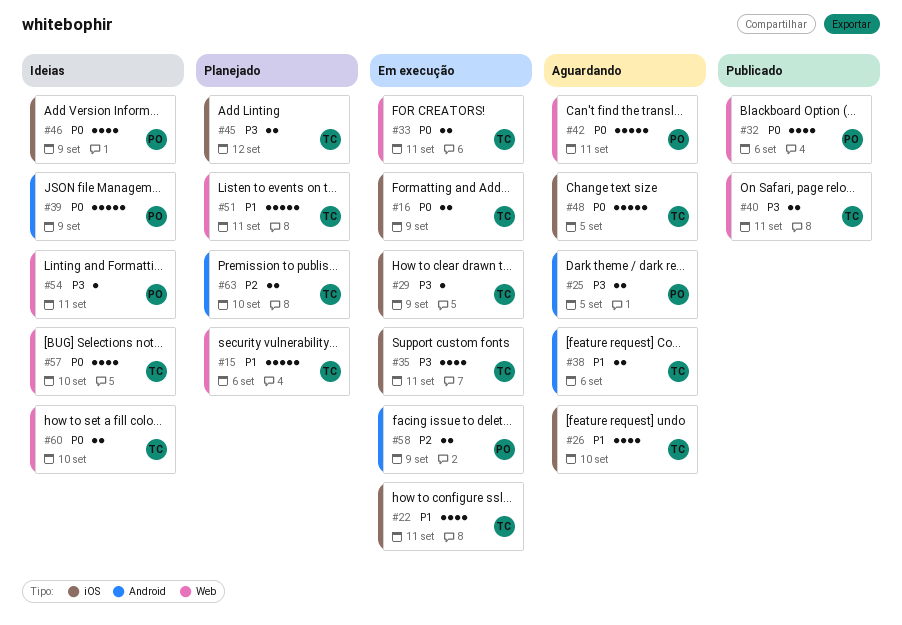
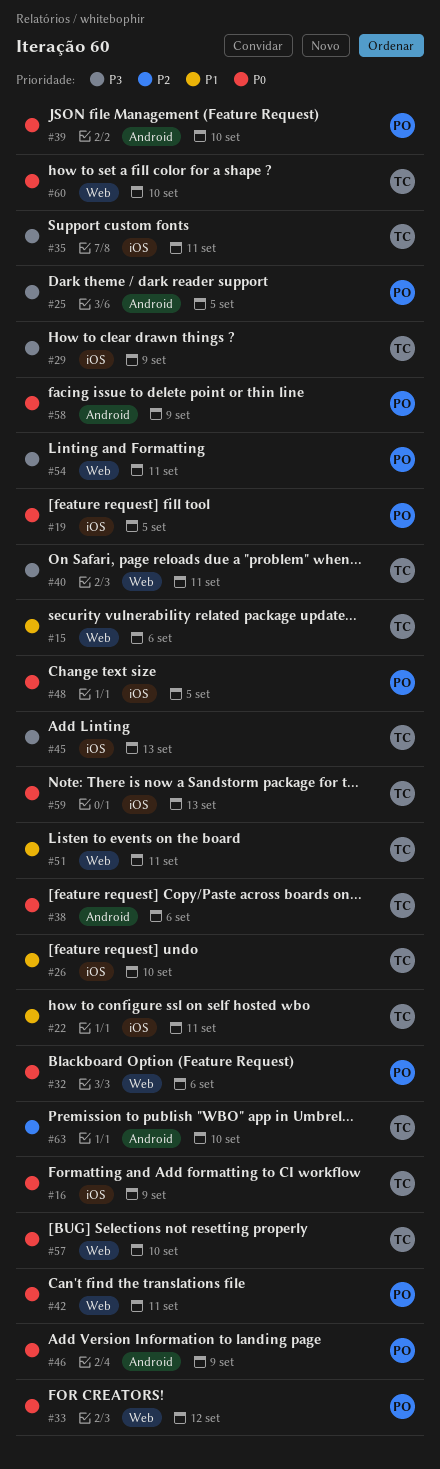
#19: none -> present
#33, owner: TC -> PO
#33, due: Sep 11 -> Sep 12
#38, priority: P1 -> P0
#39, due: Sep 9 -> Sep 10
#45, due: Sep 12 -> Sep 13
#46, label: iOS -> Android
#48, owner: TC -> PO
#58, priority: P2 -> P0
#59: none -> present

